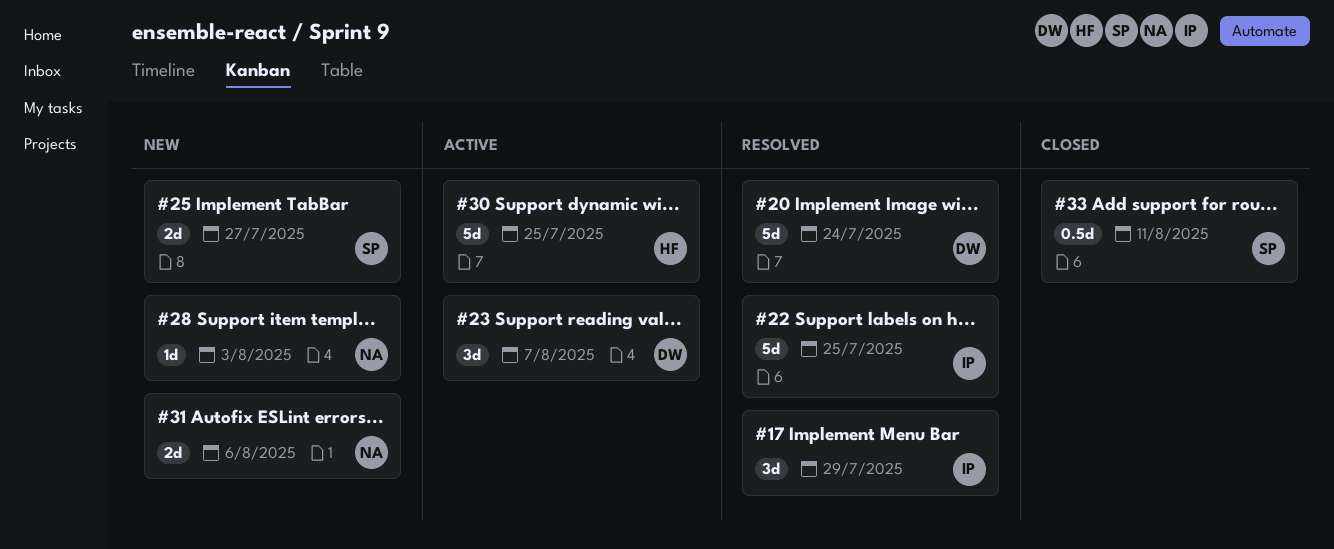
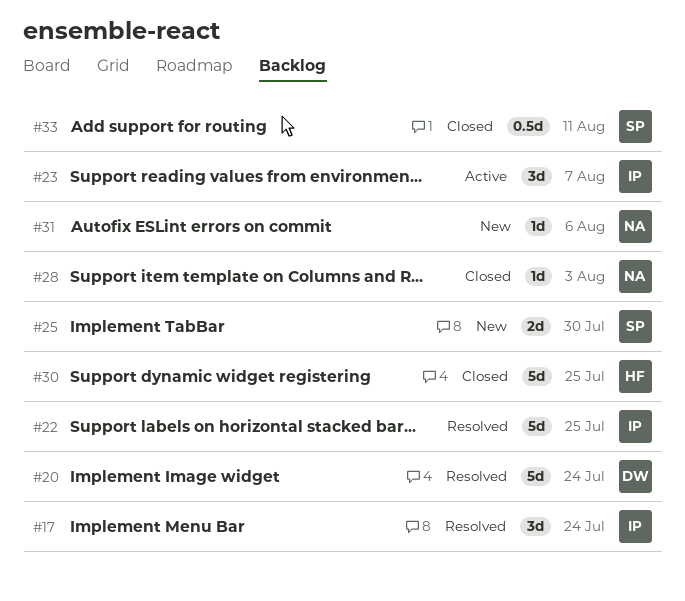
#17, due: Jul 29 -> Jul 24
#23, owner: DW -> IP
#25, due: Jul 27 -> Jul 30
#28, status: New -> Closed
#30, status: Active -> Closed
#31, estimate: 2d -> 1d

